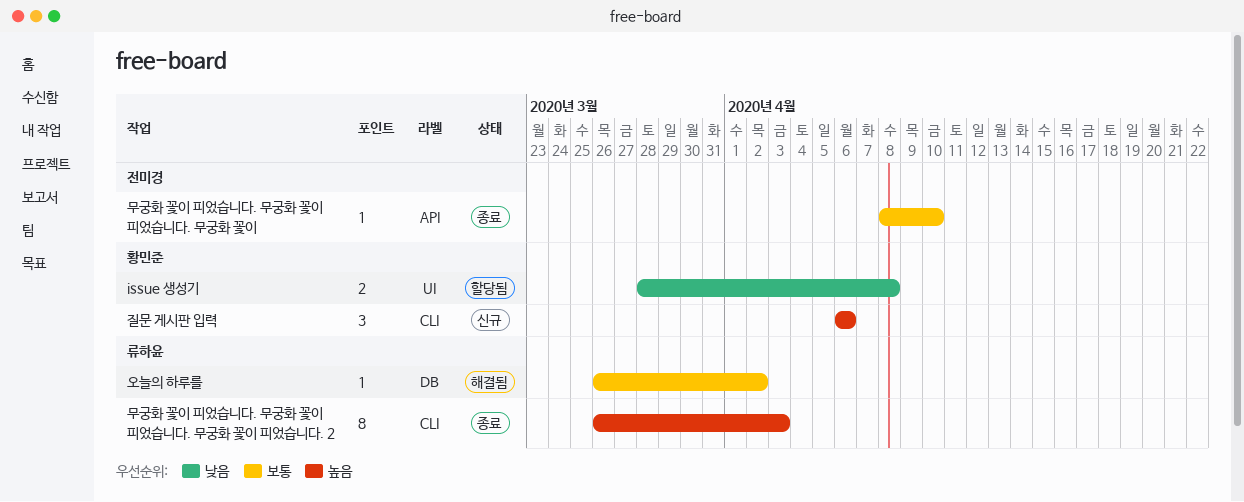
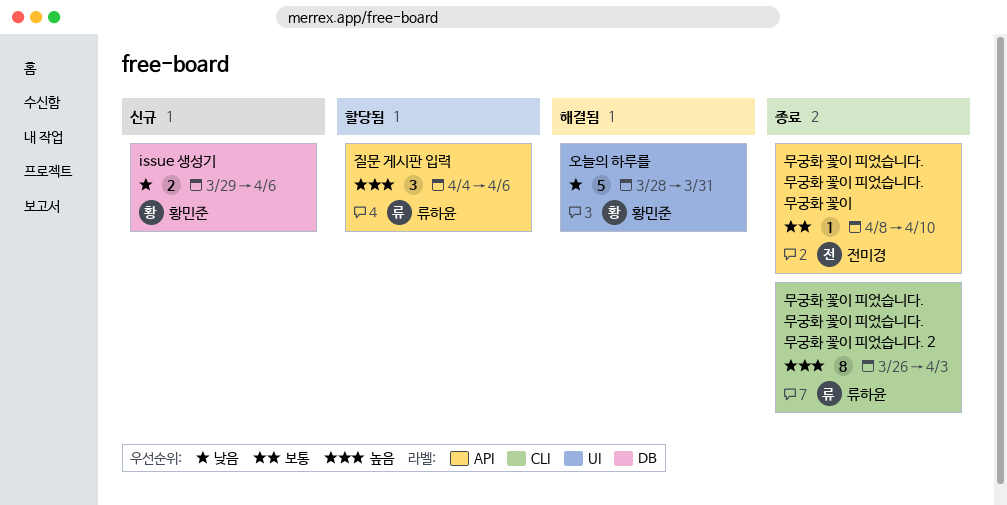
issue 생성기, status: 할당됨 -> 신규
issue 생성기, label: UI -> DB
issue 생성기, start: Mar 28 -> Mar 29
issue 생성기, due: Apr 8 -> Apr 6
오늘의 하루를, owner: 류하윤 -> 황민준
오늘의 하루를, priority: 보통 -> 낮음
오늘의 하루를, label: DB -> UI
오늘의 하루를, estimate: 1 -> 5
오늘의 하루를, start: Mar 26 -> Mar 28
오늘의 하루를, due: Apr 2 -> Mar 31
질문 게시판 입력, status: 신규 -> 할당됨
질문 게시판 입력, owner: 황민준 -> 류하윤
질문 게시판 입력, label: CLI -> API
질문 게시판 입력, start: Apr 6 -> Apr 4

